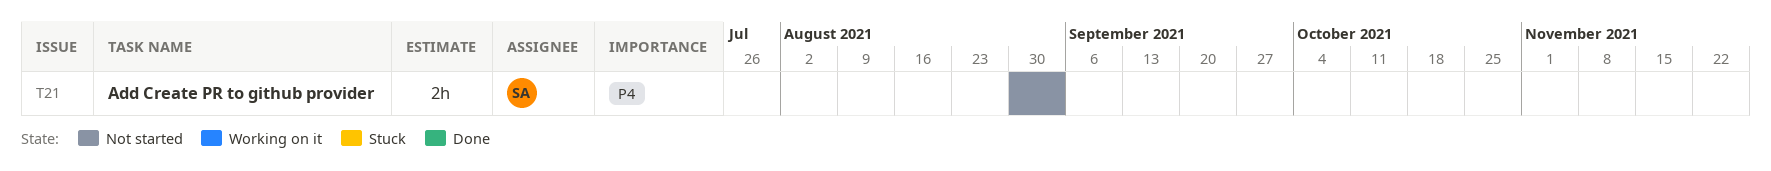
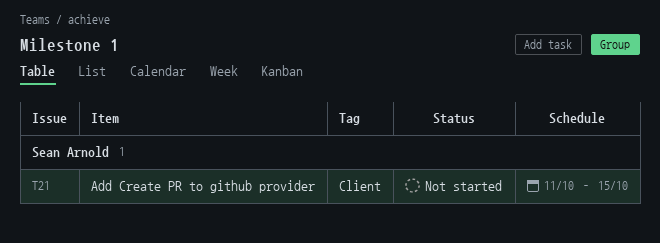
T21, start: Aug 30 -> Oct 11
T21, due: Sep 3 -> Oct 15

